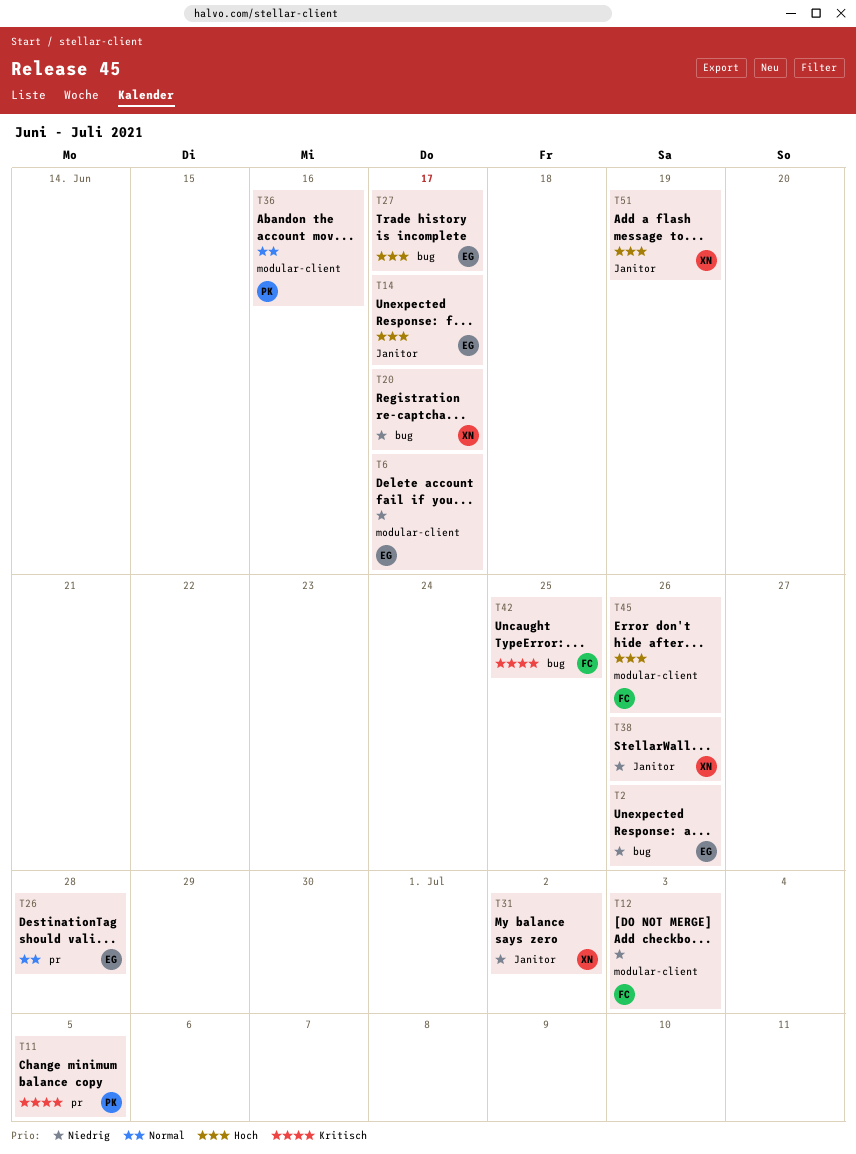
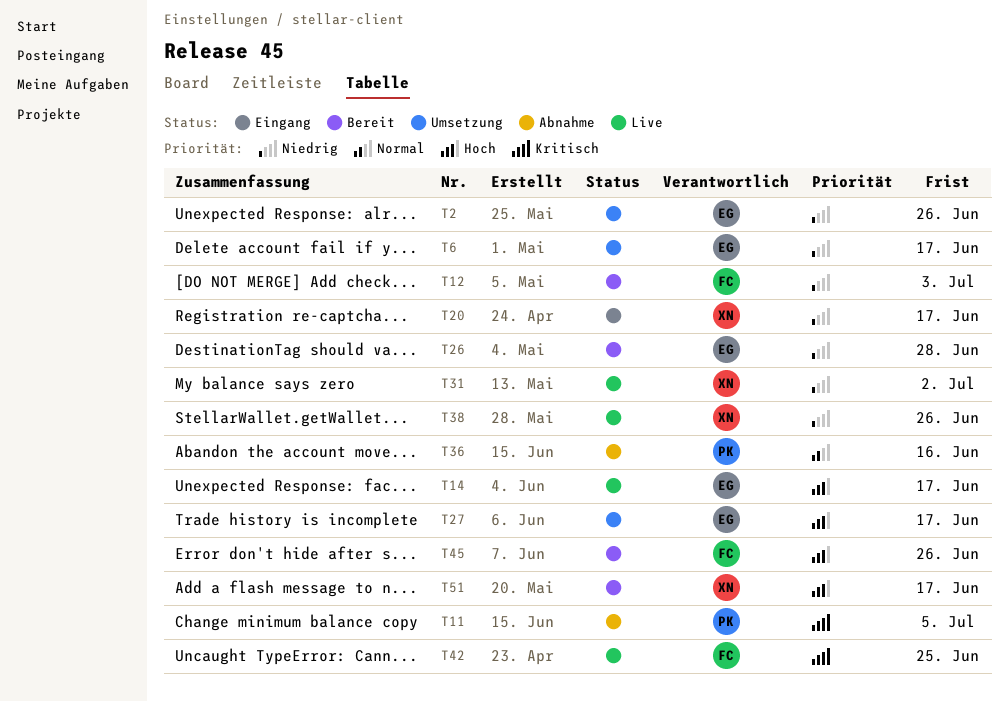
T26, priority: Normal -> Niedrig
T51, due: Jun 19 -> Jun 17

